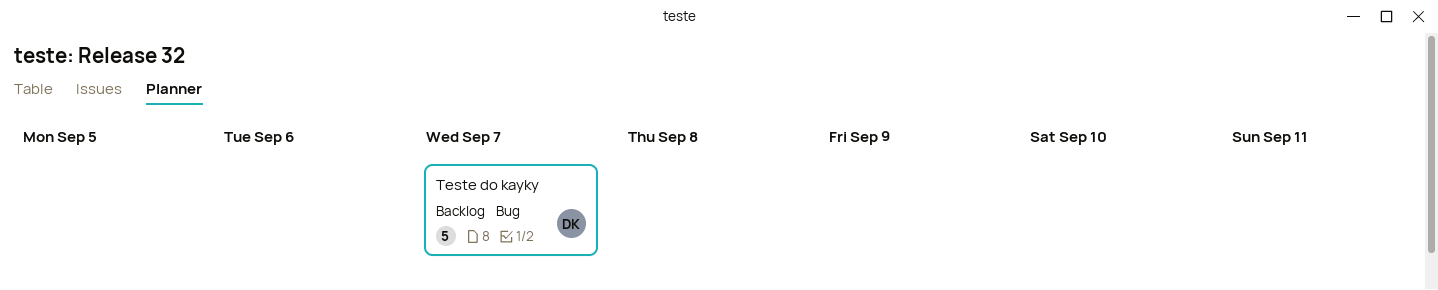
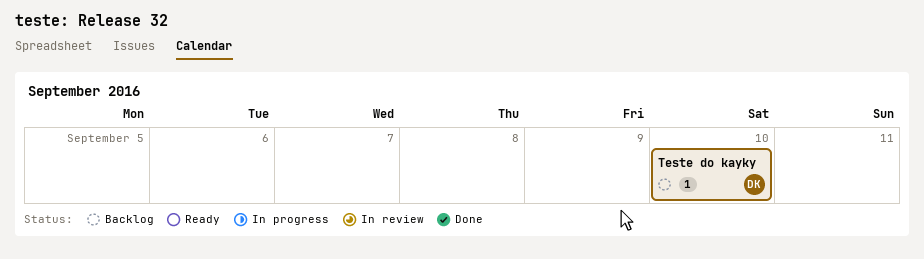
Teste do kayky, estimate: 5 -> 1
Teste do kayky, due: Sep 7 -> Sep 10

